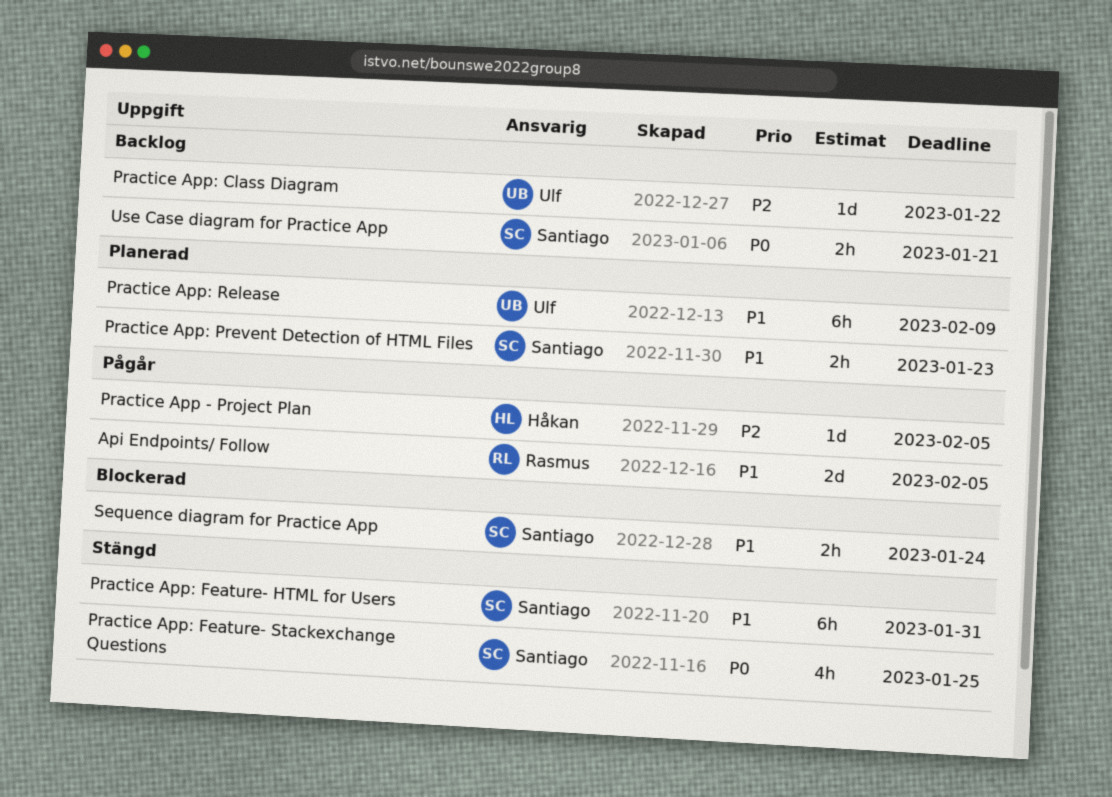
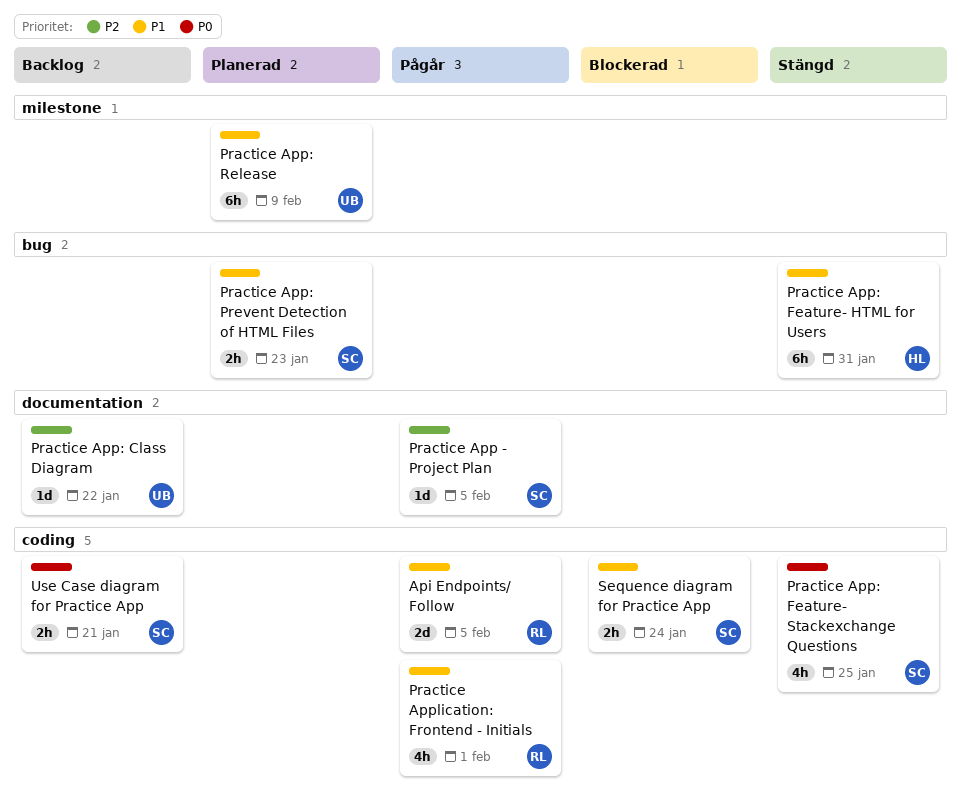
Practice App - Project Plan, owner: Håkan -> Santiago
Practice App: Feature- HTML for Users, owner: Santiago -> Håkan
Practice Application: Frontend - Initials: none -> present

